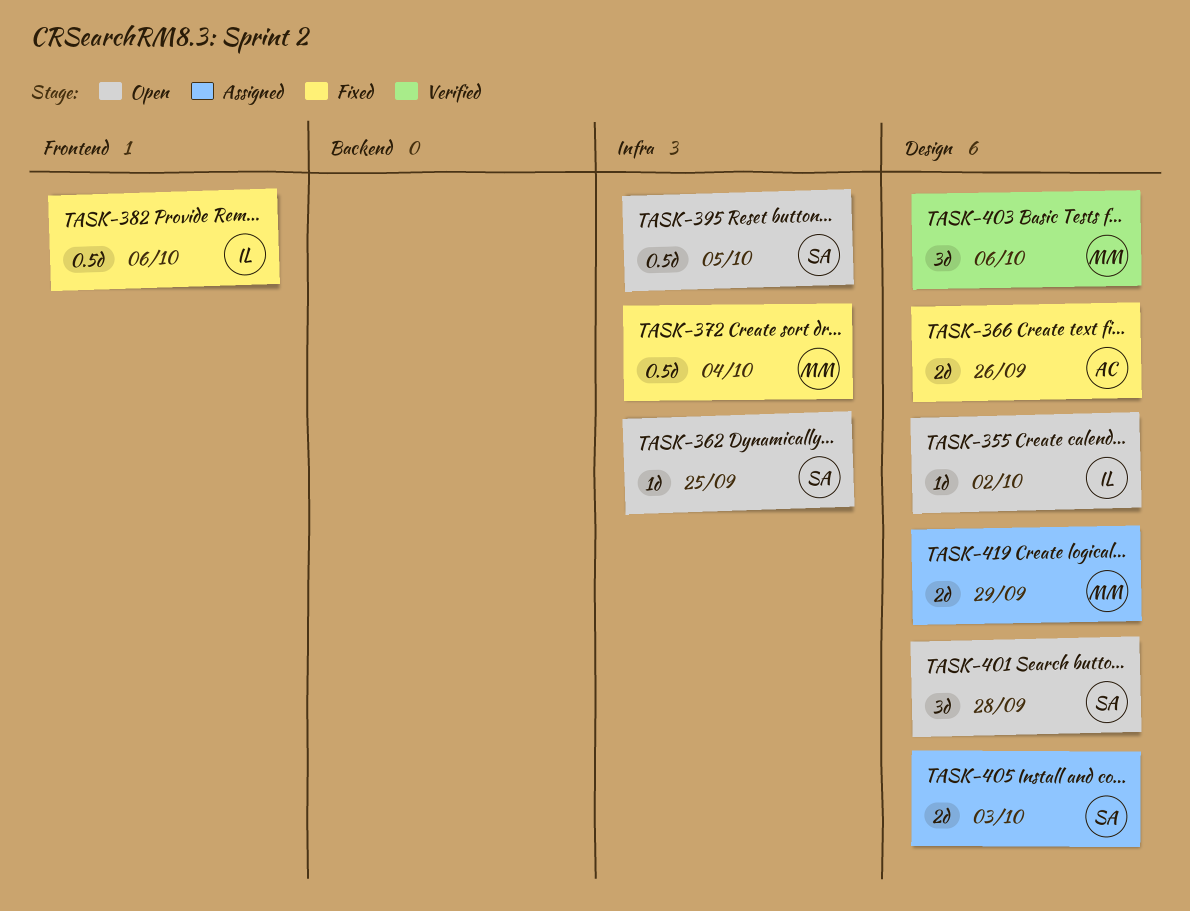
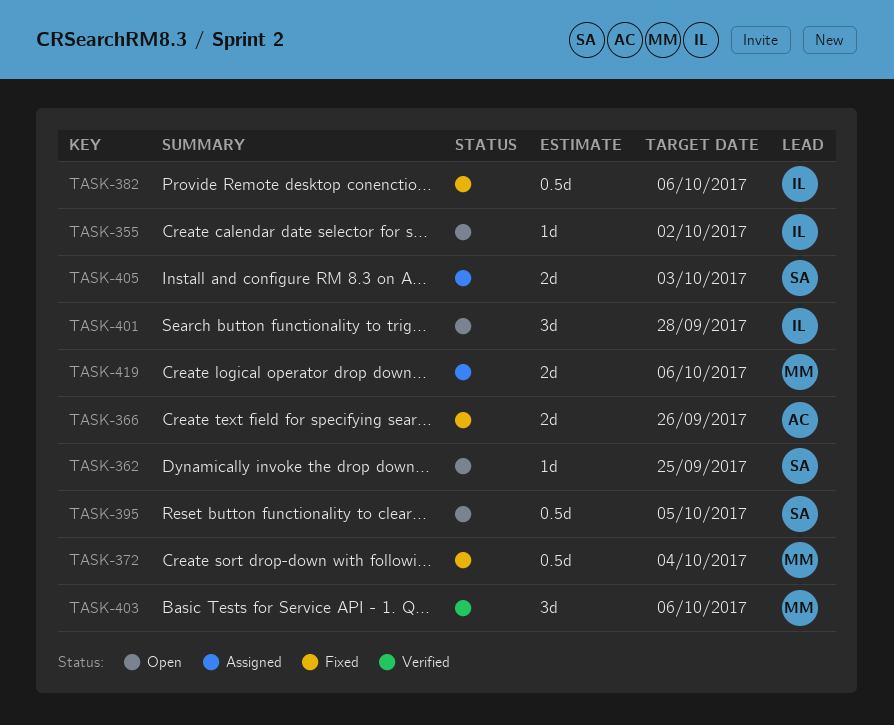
TASK-401, owner: SA -> IL
TASK-419, due: Sep 29 -> Oct 6

